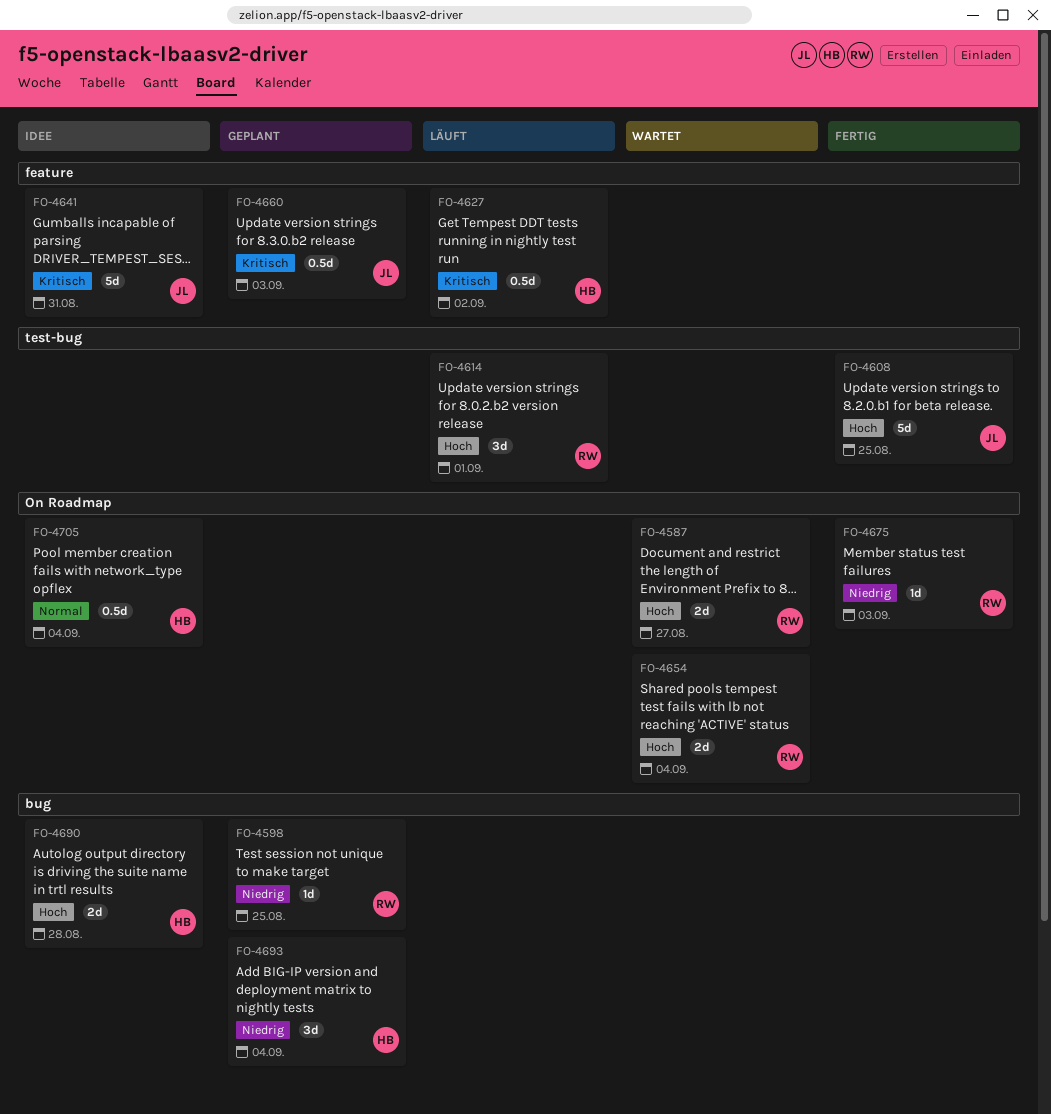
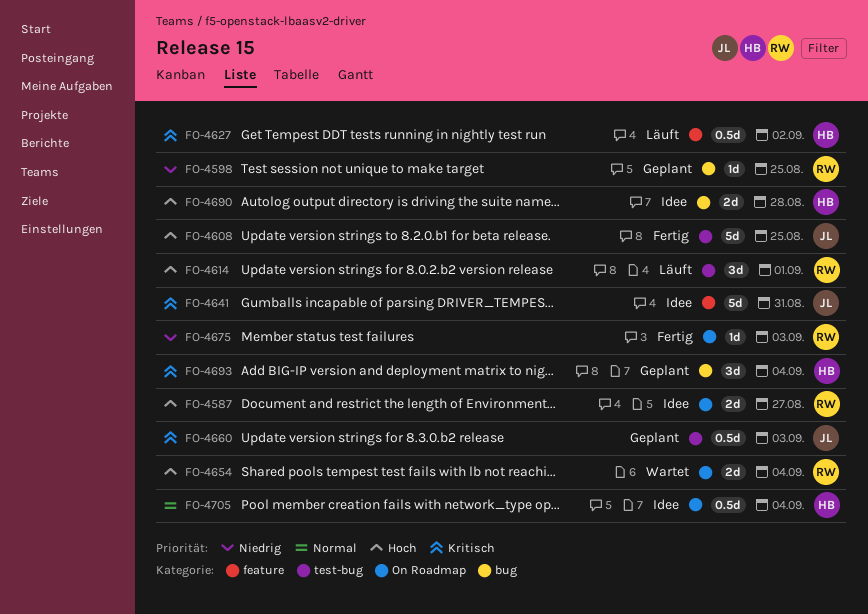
FO-4587, status: Wartet -> Idee
FO-4660, label: feature -> test-bug
FO-4693, priority: Niedrig -> Kritisch

